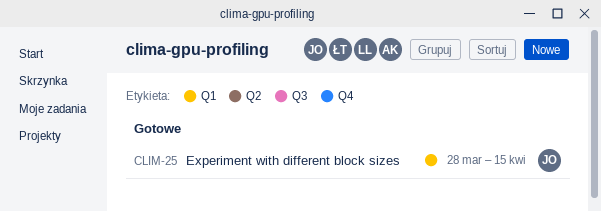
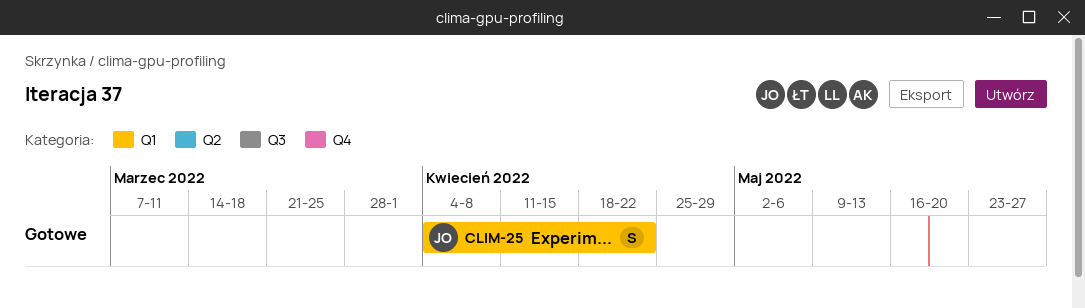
CLIM-25, start: Mar 28 -> Apr 4
CLIM-25, due: Apr 15 -> Apr 22

